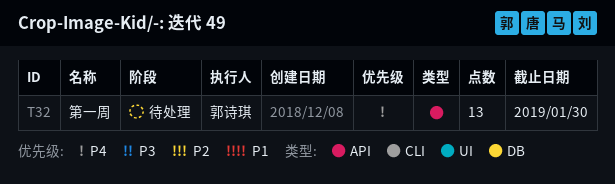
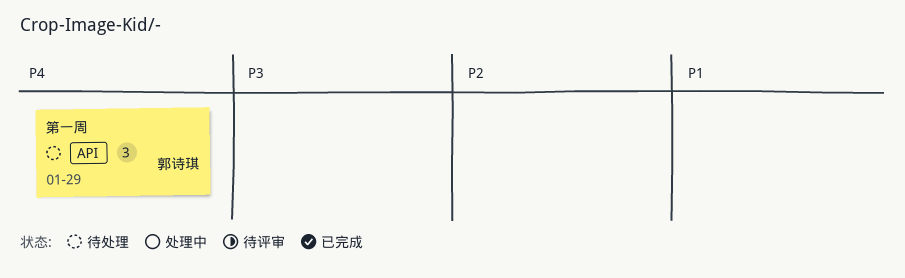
第一周, estimate: 13 -> 3
第一周, due: Jan 30 -> Jan 29

